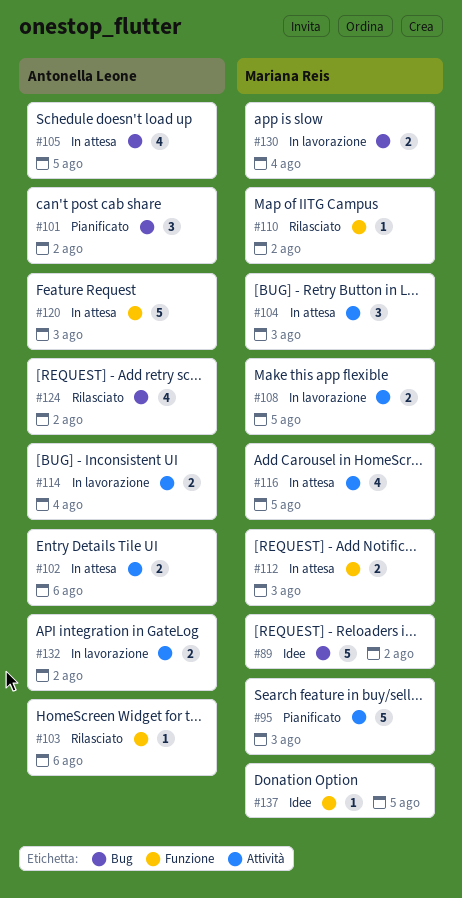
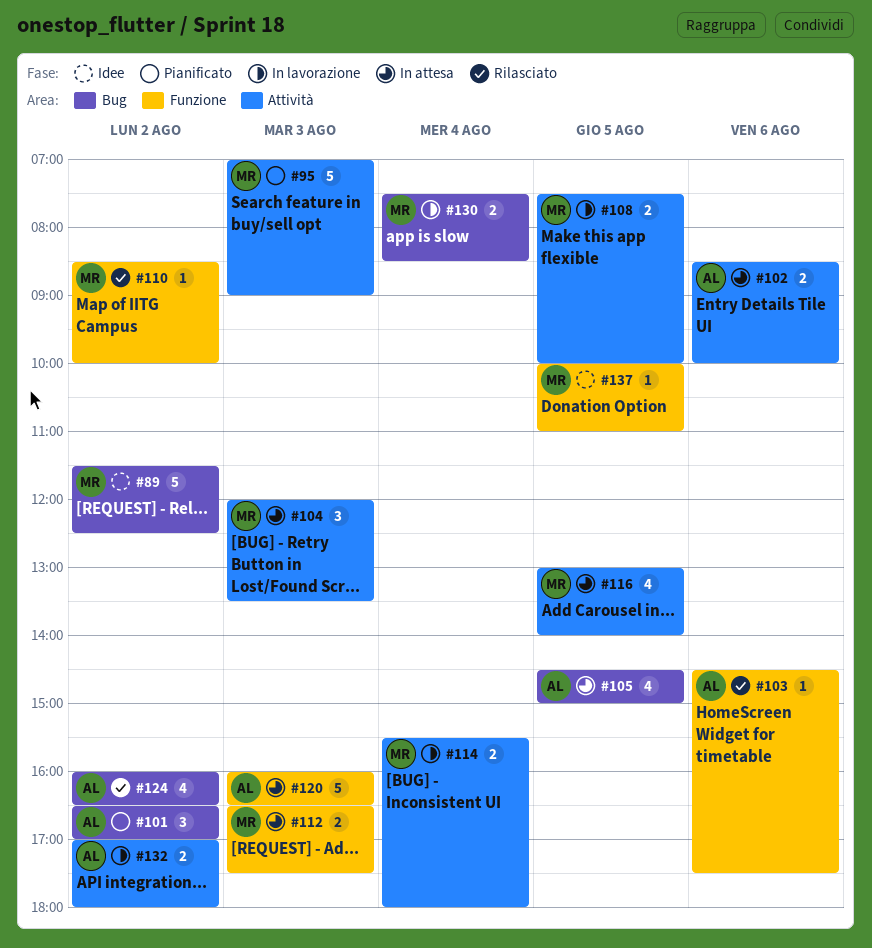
#114, owner: Antonella Leone -> Mariana Reis

